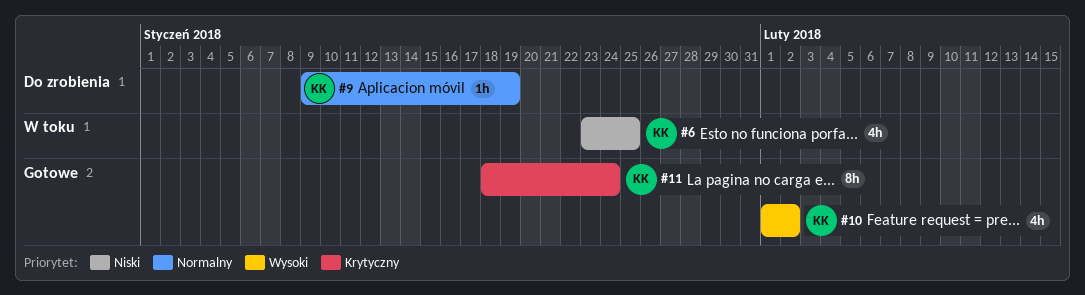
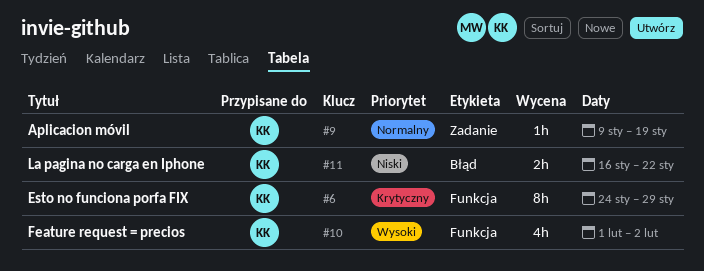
#6, priority: Niski -> Krytyczny
#6, estimate: 4h -> 8h
#6, start: Jan 23 -> Jan 24
#6, due: Jan 25 -> Jan 29
#11, priority: Krytyczny -> Niski
#11, estimate: 8h -> 2h
#11, start: Jan 18 -> Jan 16
#11, due: Jan 24 -> Jan 22

